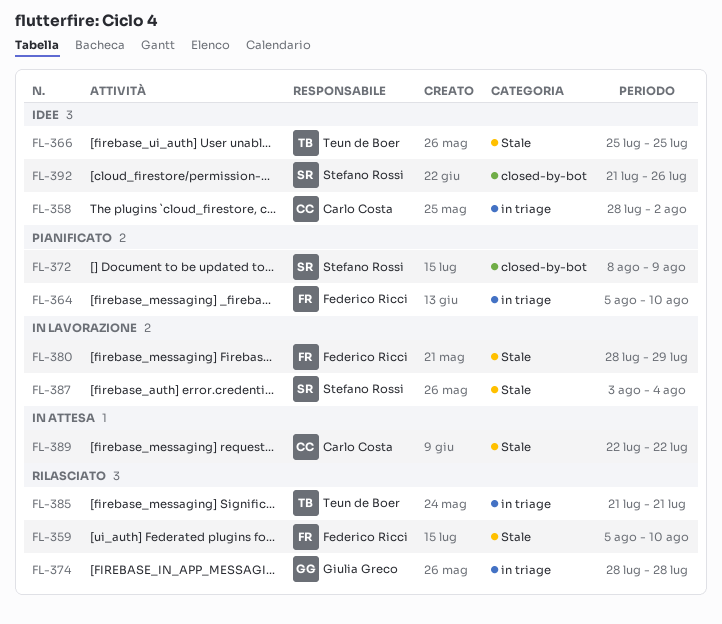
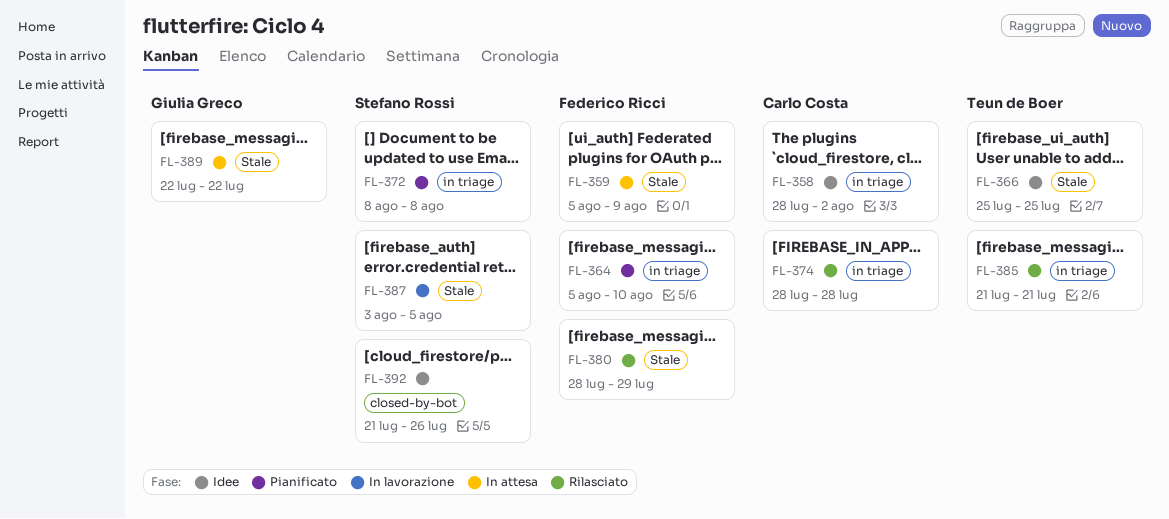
FL-359, status: Rilasciato -> In attesa
FL-359, due: Aug 10 -> Aug 9
FL-372, label: closed-by-bot -> in triage
FL-372, due: Aug 9 -> Aug 8
FL-374, owner: Giulia Greco -> Carlo Costa
FL-380, status: In lavorazione -> Rilasciato
FL-387, due: Aug 4 -> Aug 5
FL-389, owner: Carlo Costa -> Giulia Greco

